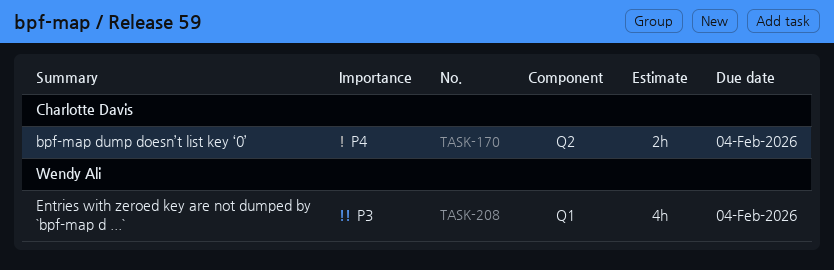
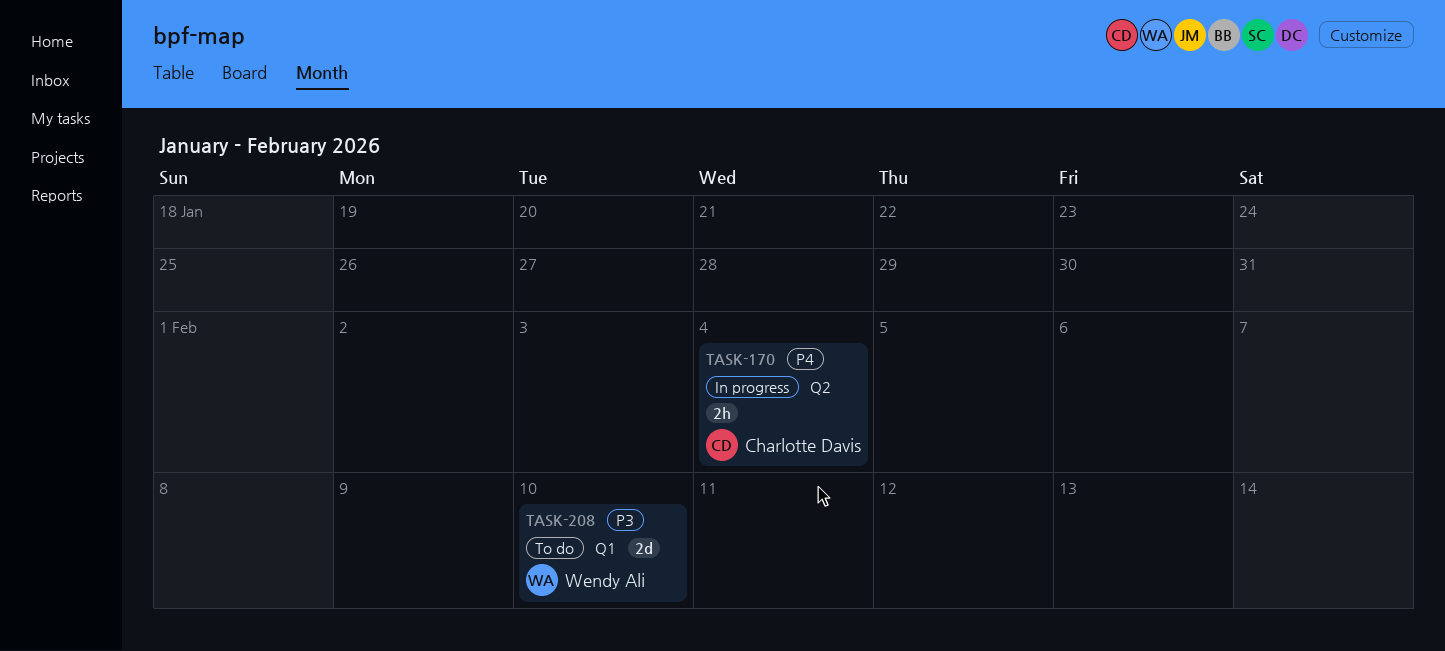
TASK-208, estimate: 4h -> 2d
TASK-208, due: Feb 4 -> Feb 10

